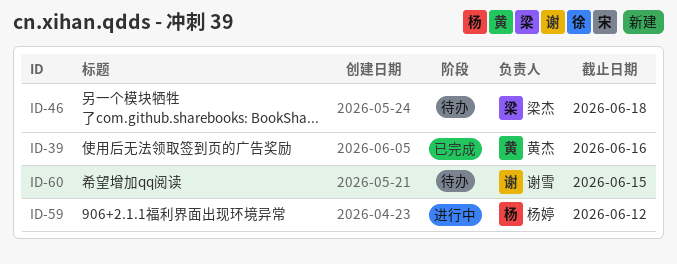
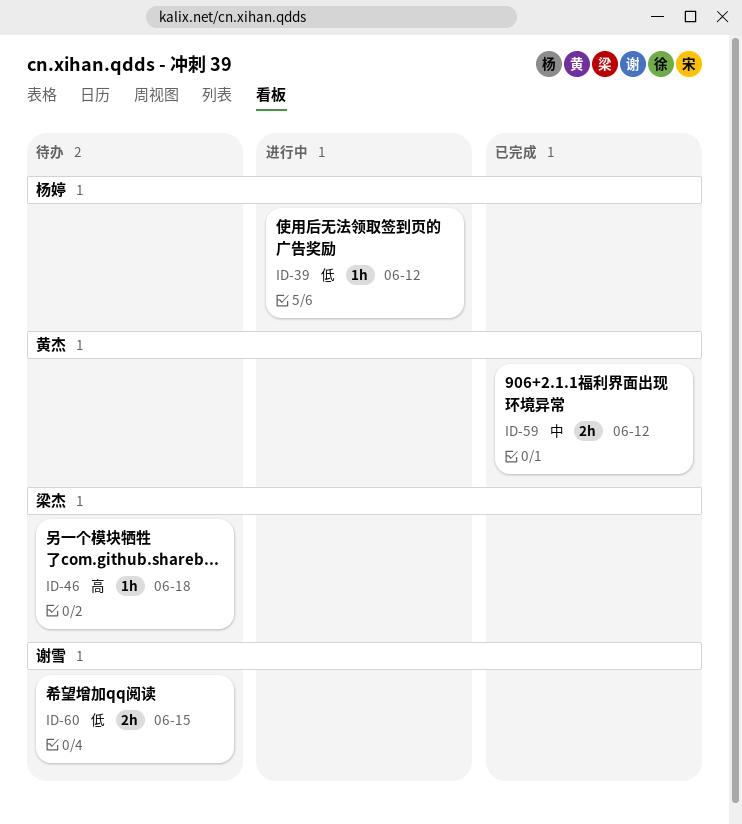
ID-39, status: 已完成 -> 进行中
ID-39, owner: 黄杰 -> 杨婷
ID-39, due: Jun 16 -> Jun 12
ID-59, status: 进行中 -> 已完成
ID-59, owner: 杨婷 -> 黄杰

